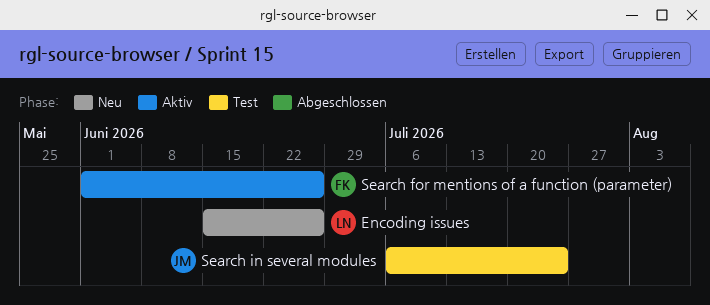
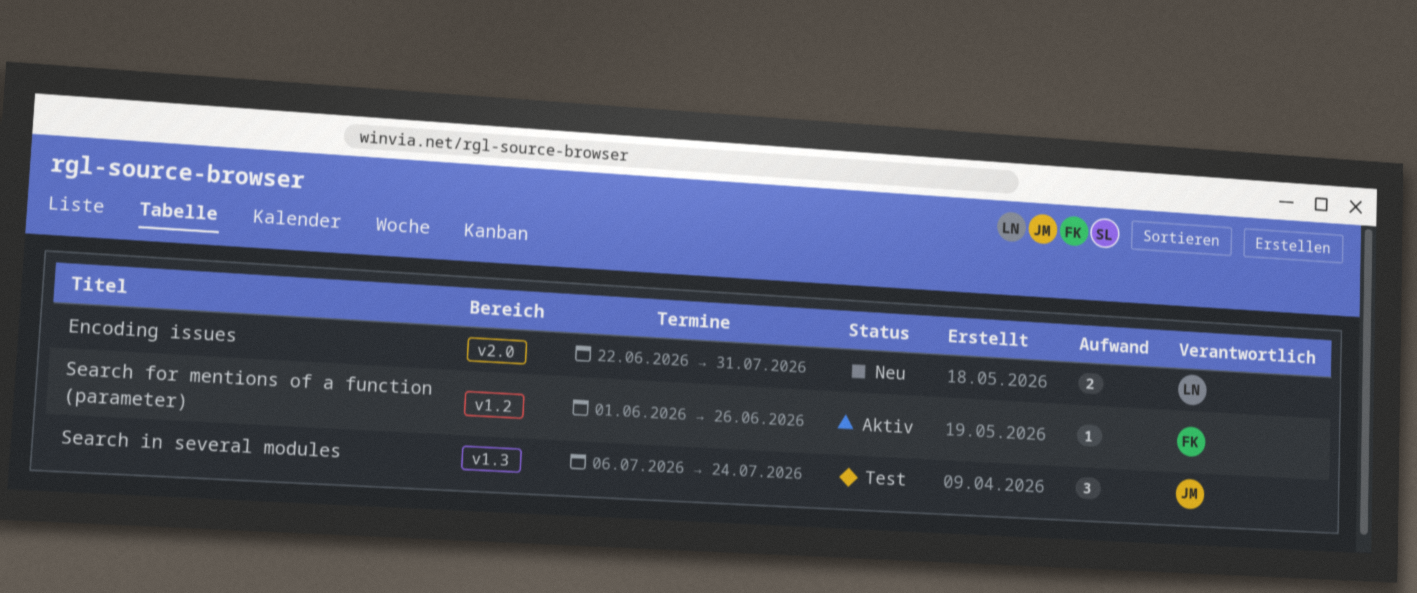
Encoding issues, start: Jun 15 -> Jun 22
Encoding issues, due: Jun 26 -> Jul 31

